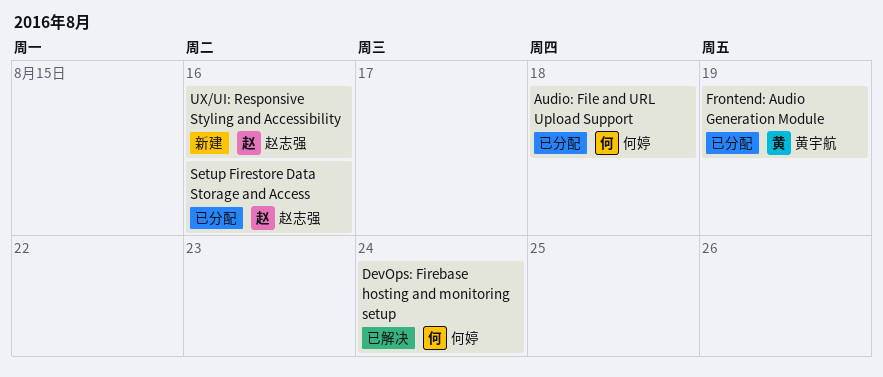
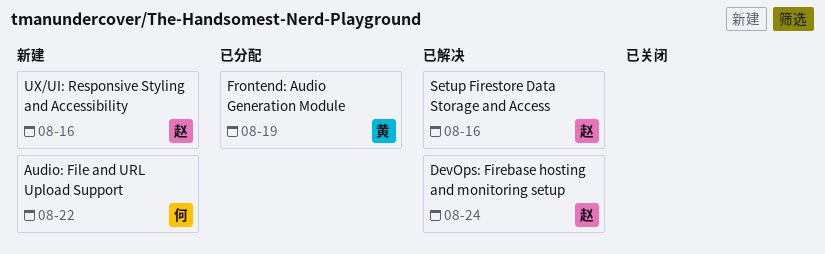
Audio: File and URL Upload Support, status: 已分配 -> 新建
Audio: File and URL Upload Support, due: Aug 18 -> Aug 22
DevOps: Firebase hosting and monitoring setup, owner: 何婷 -> 赵志强
Setup Firestore Data Storage and Access, status: 已分配 -> 已解决

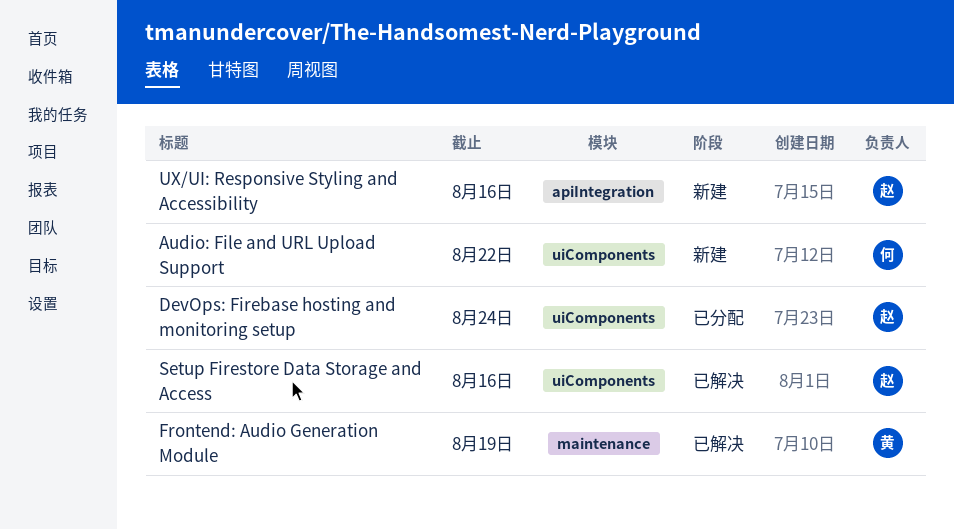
DevOps: Firebase hosting and monitoring setup, status: 已解决 -> 已分配
Frontend: Audio Generation Module, status: 已分配 -> 已解决

